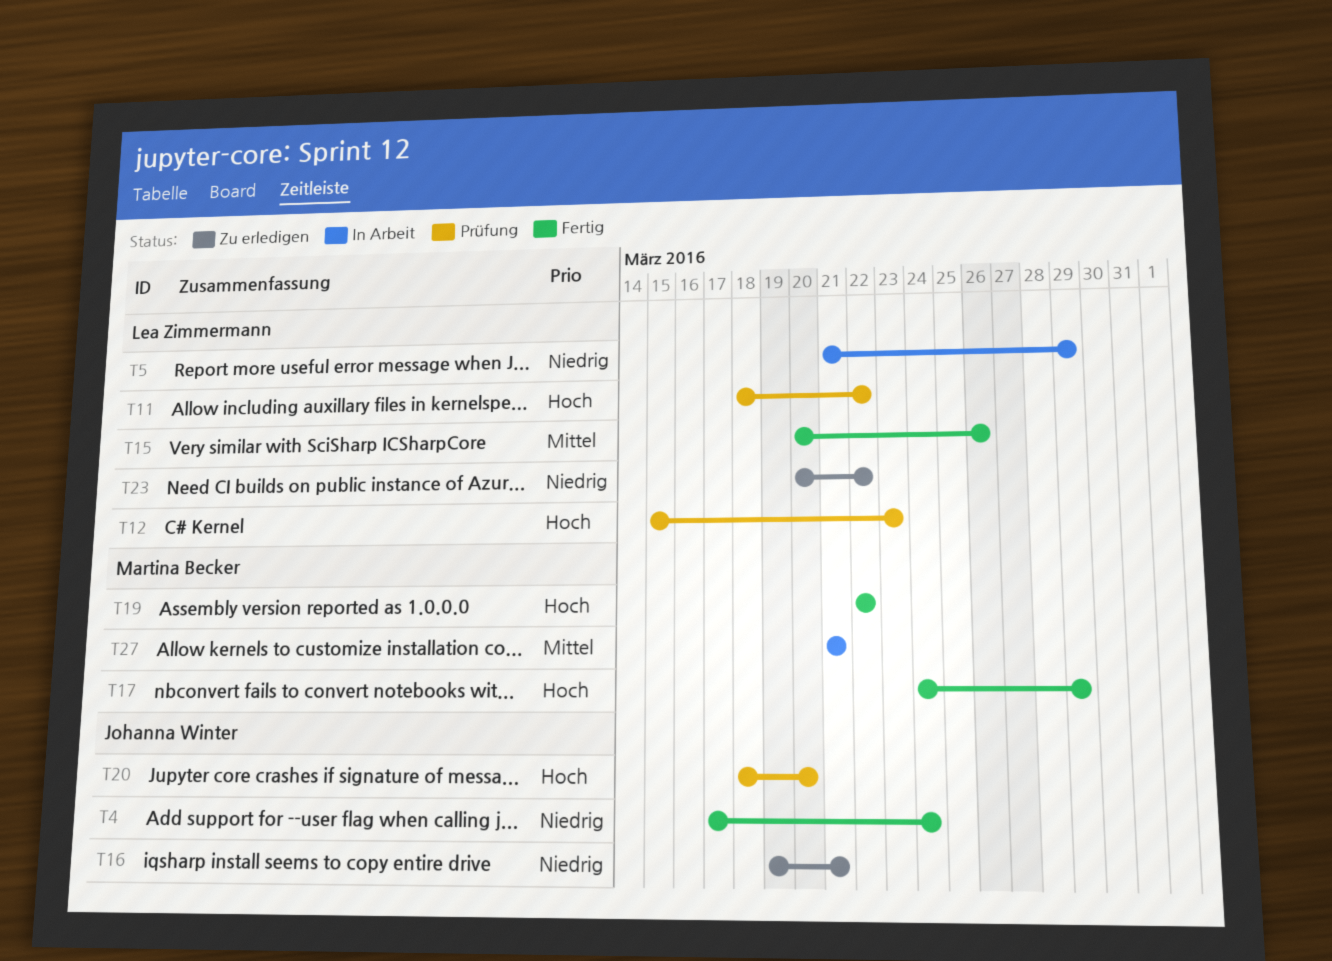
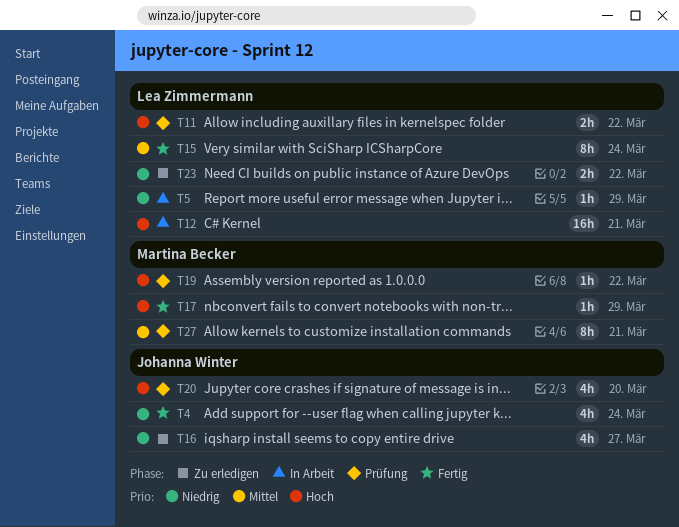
T12, status: Prüfung -> In Arbeit
T12, due: Mar 23 -> Mar 21
T15, due: Mar 26 -> Mar 24
T16, due: Mar 21 -> Mar 27
T19, status: Fertig -> Prüfung
T27, status: In Arbeit -> Prüfung

